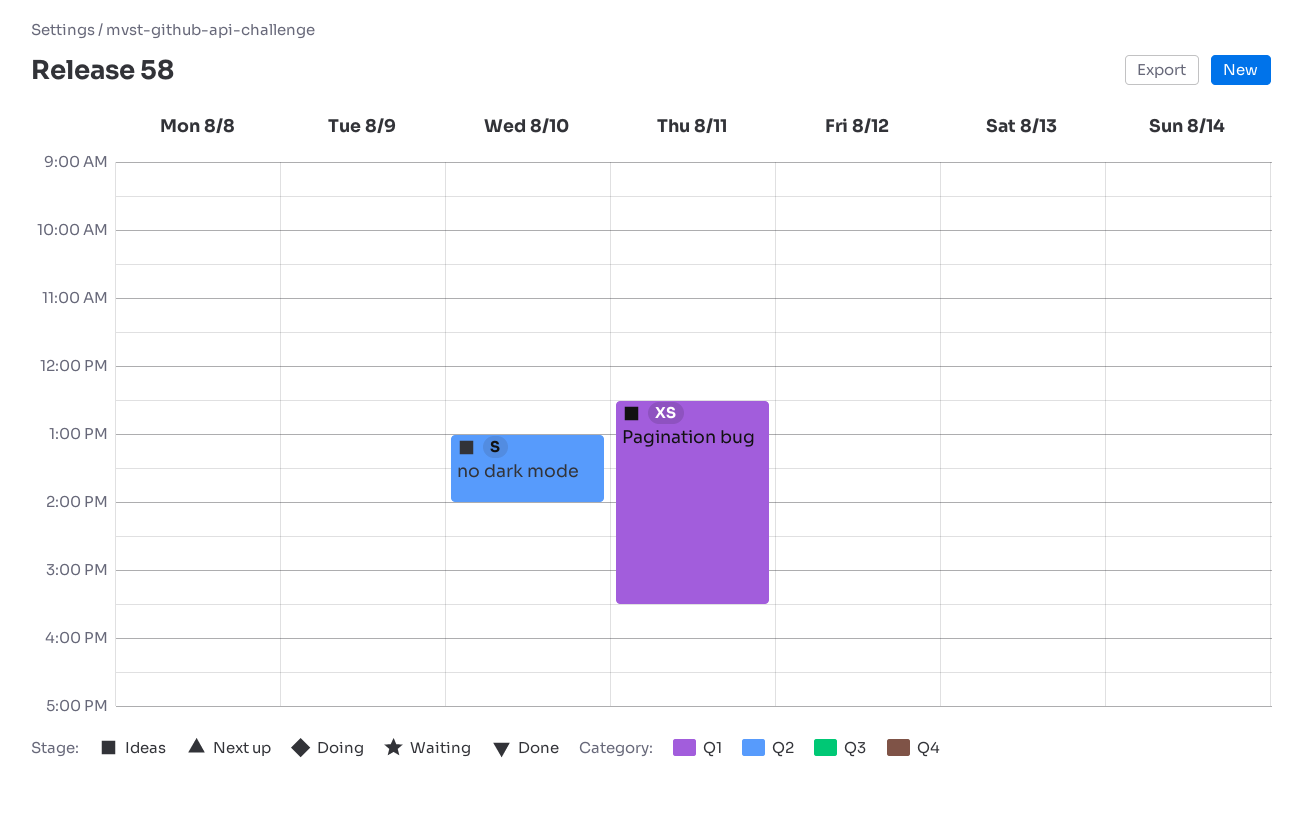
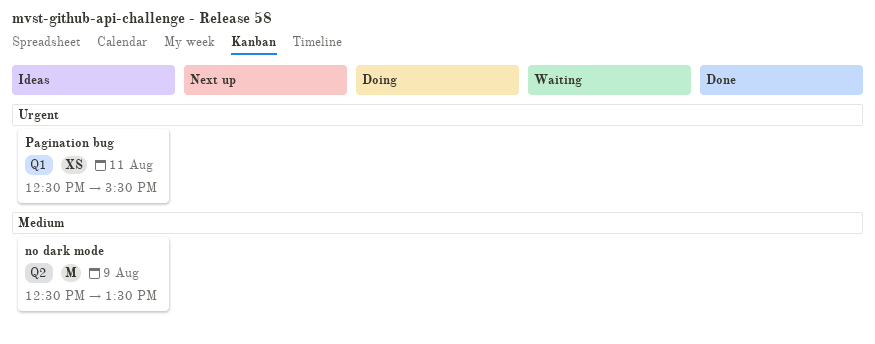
no dark mode, estimate: S -> M
no dark mode, day: Aug 10 -> Aug 9
no dark mode, begins: 13:00 -> 12:30
no dark mode, ends: 14:00 -> 13:30

